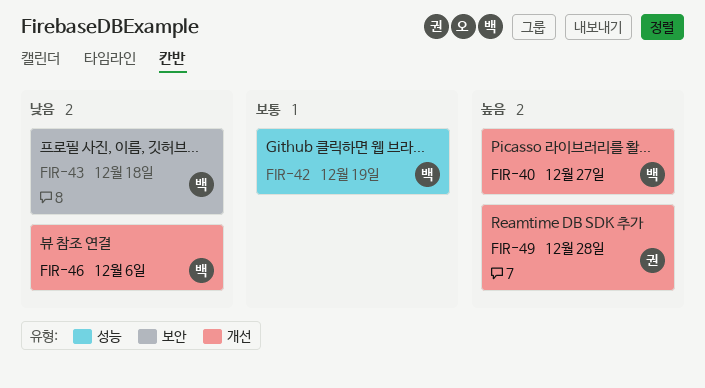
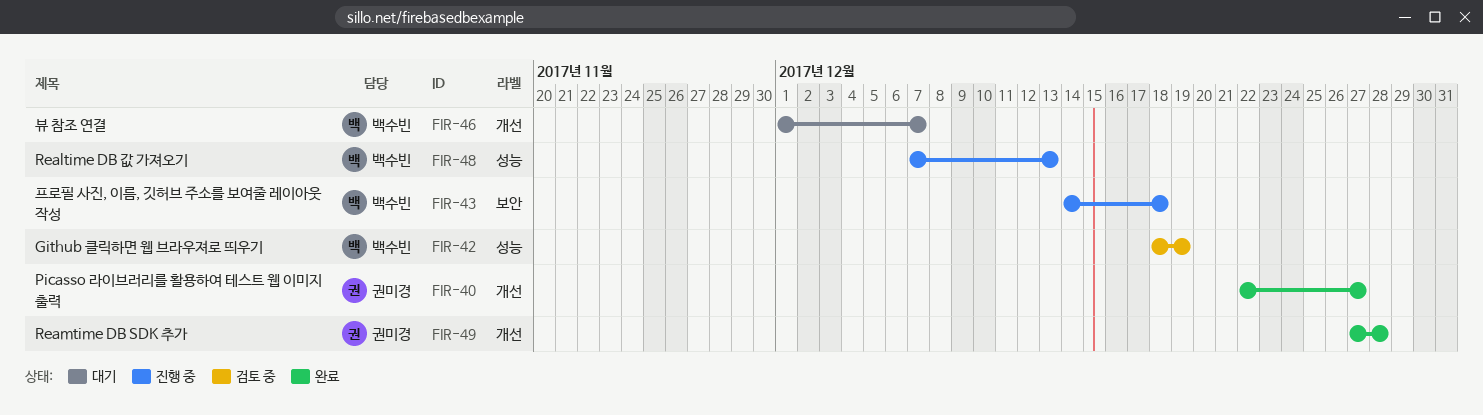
FIR-40, owner: 백수빈 -> 권미경
FIR-46, due: Dec 6 -> Dec 7
FIR-48: none -> present

